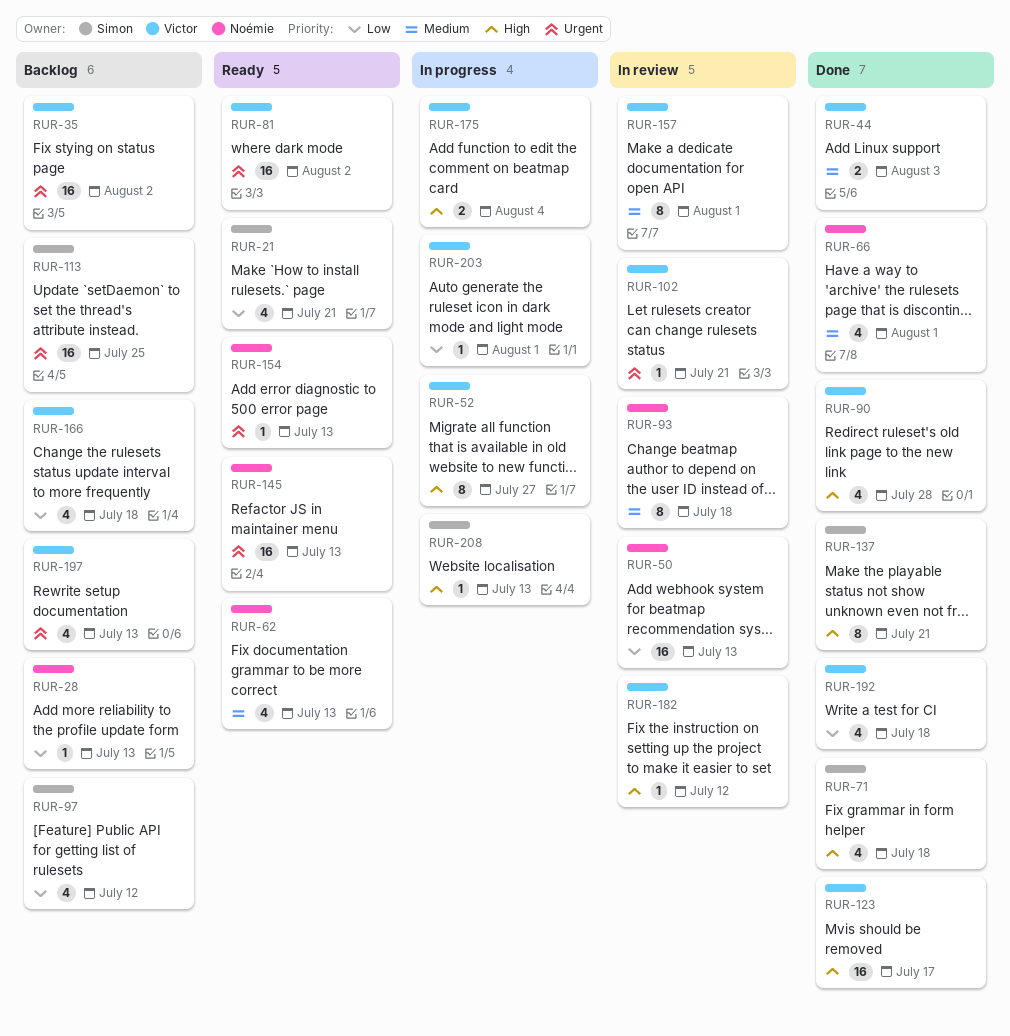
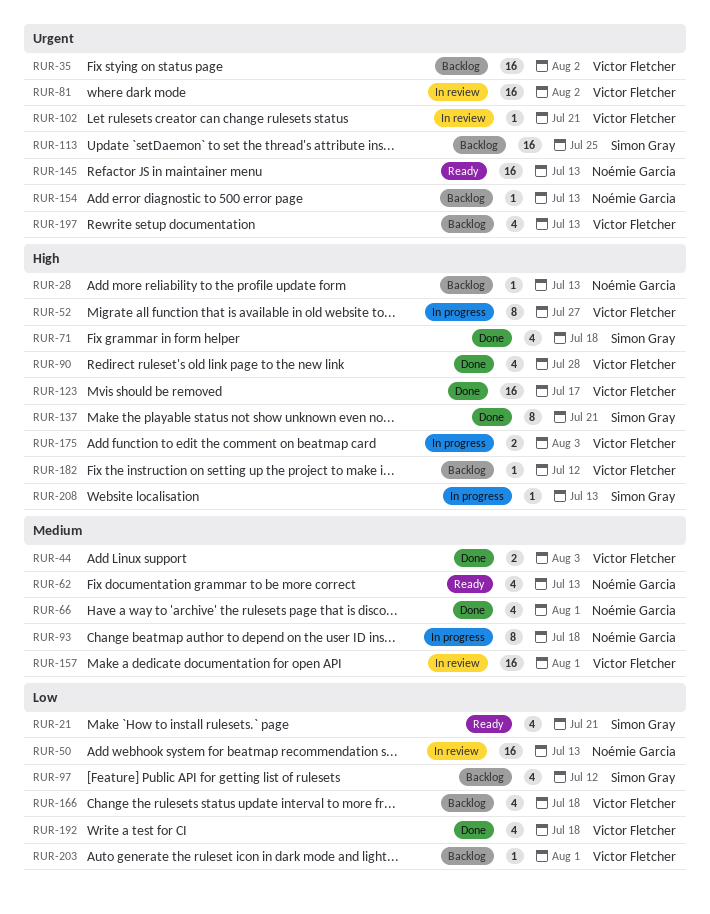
RUR-28, priority: Low -> High
RUR-81, status: Ready -> In review
RUR-93, status: In review -> In progress
RUR-154, status: Ready -> Backlog
RUR-157, estimate: 8 -> 16
RUR-175, due: Aug 4 -> Aug 3
RUR-182, status: In review -> Backlog
RUR-203, status: In progress -> Backlog

